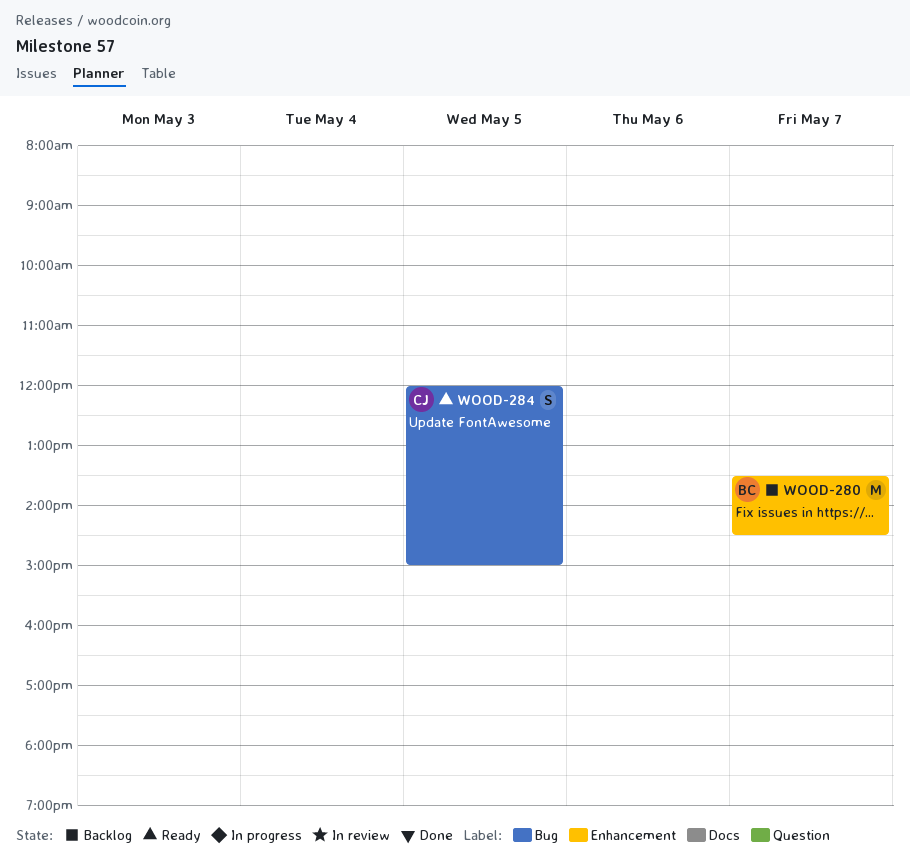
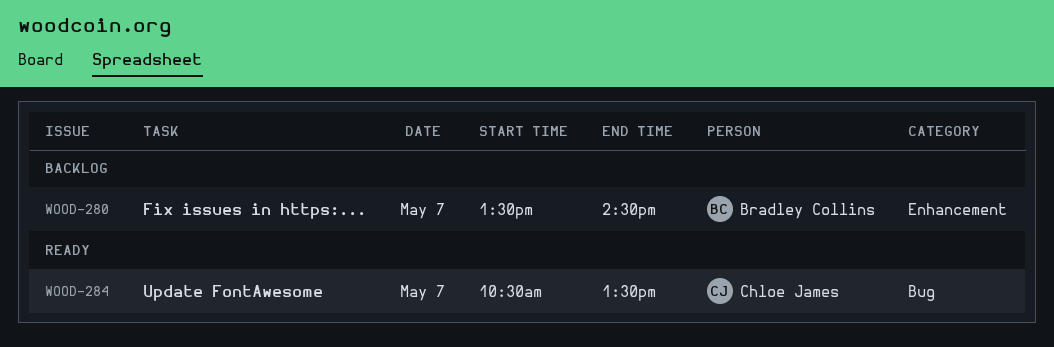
WOOD-284, day: May 5 -> May 7
WOOD-284, begins: 12:00 -> 10:30
WOOD-284, ends: 15:00 -> 13:30

